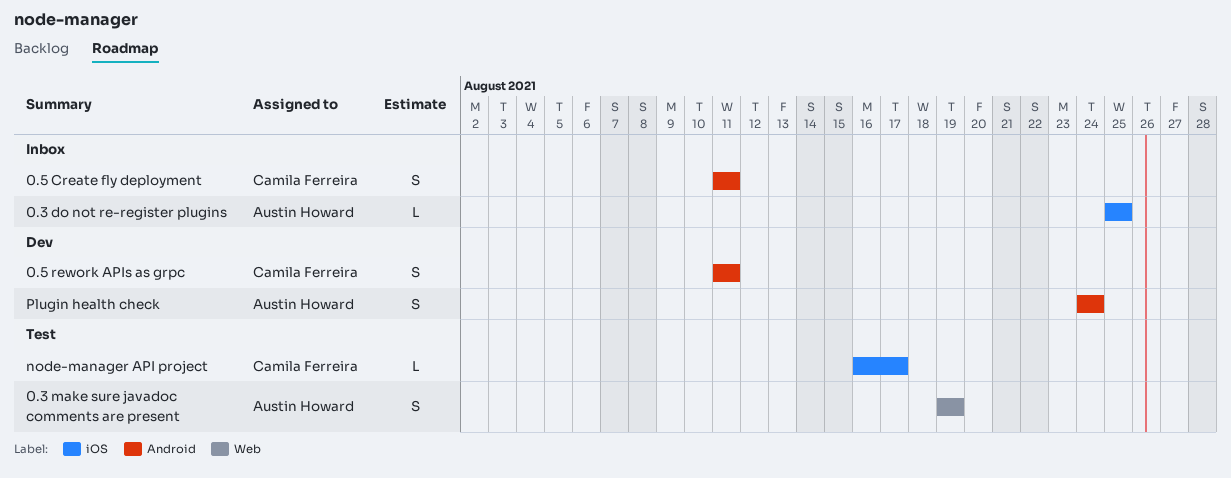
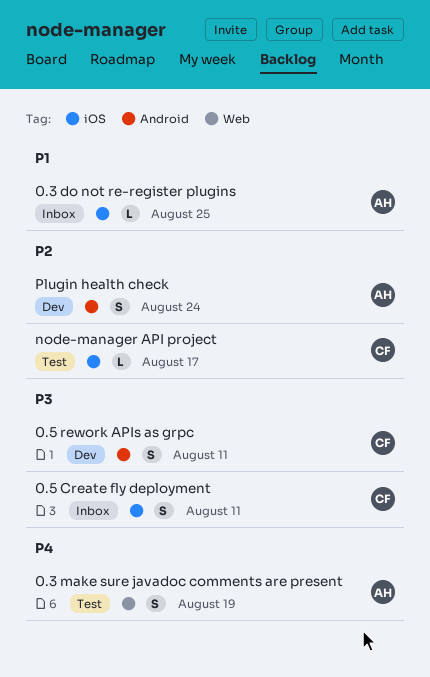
0.5 Create fly deployment, label: Android -> iOS

